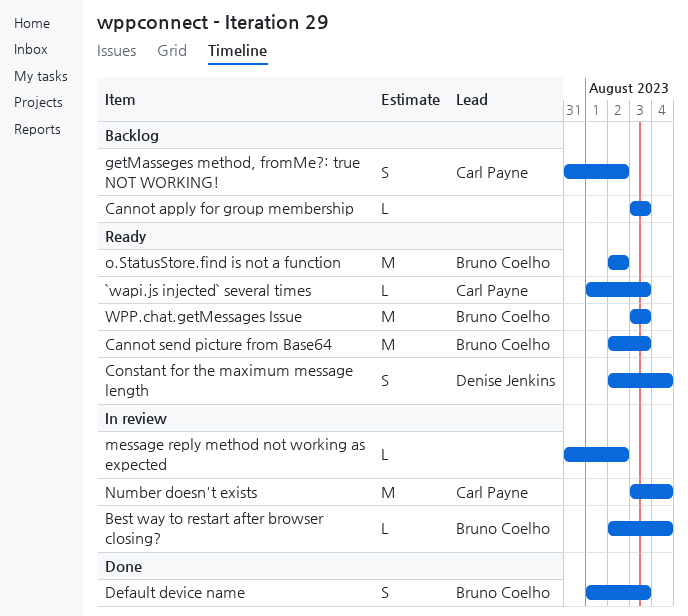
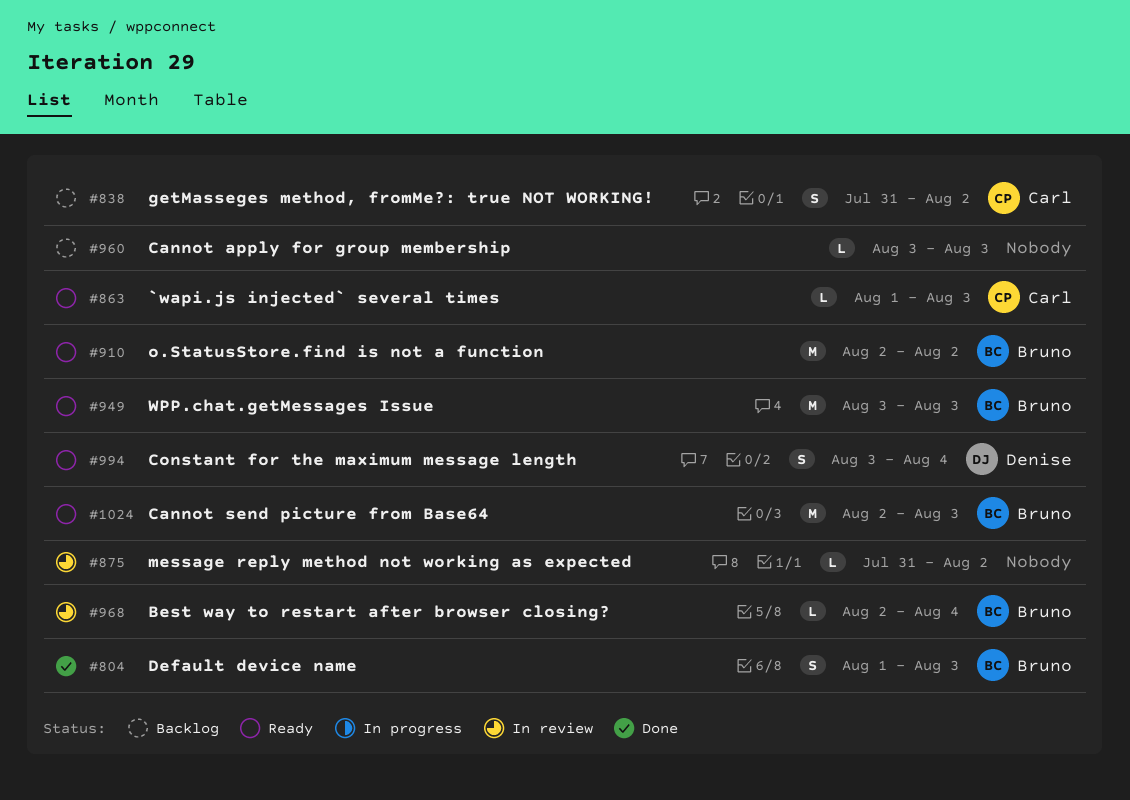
Constant for the maximum message length, start: Aug 2 -> Aug 3
Number doesn't exists: present -> none

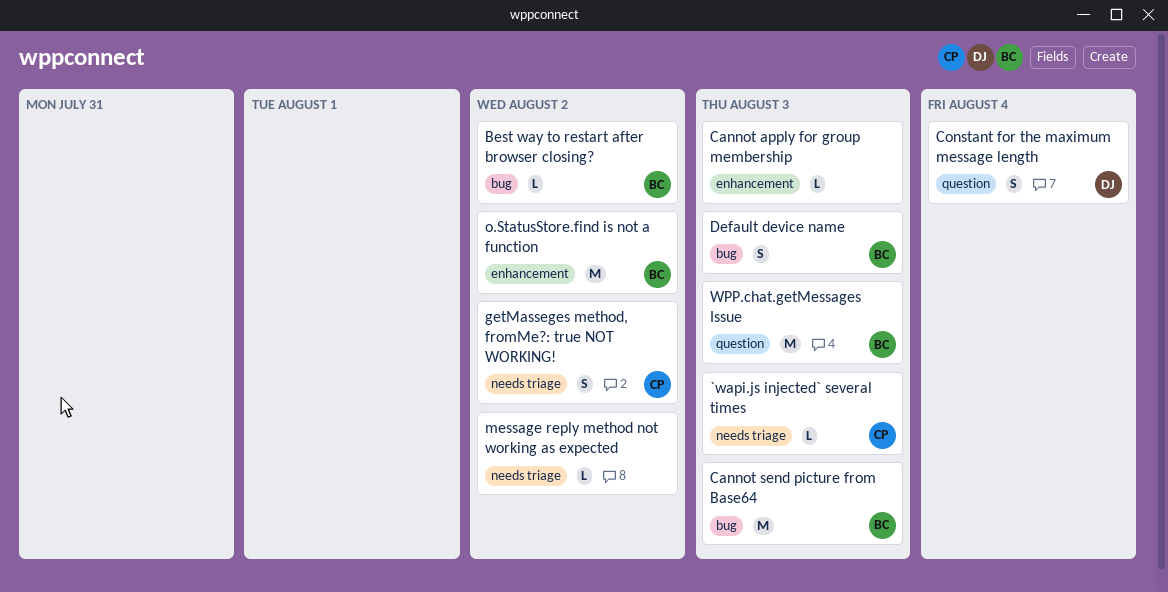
Best way to restart after browser closing?, due: Aug 4 -> Aug 2

